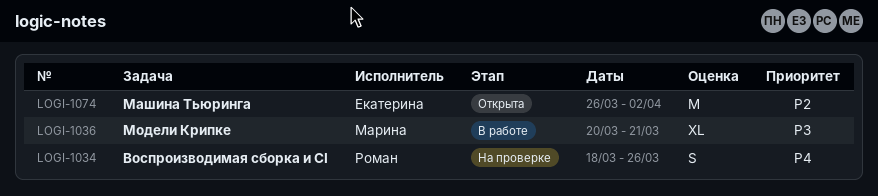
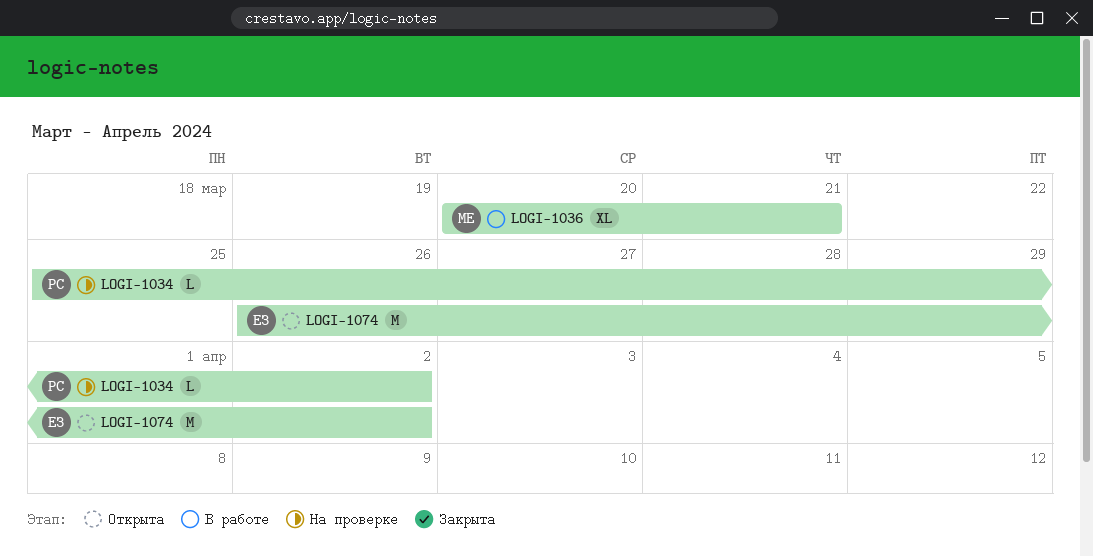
LOGI-1034, estimate: S -> L
LOGI-1034, start: Mar 18 -> Mar 25
LOGI-1034, due: Mar 26 -> Apr 2

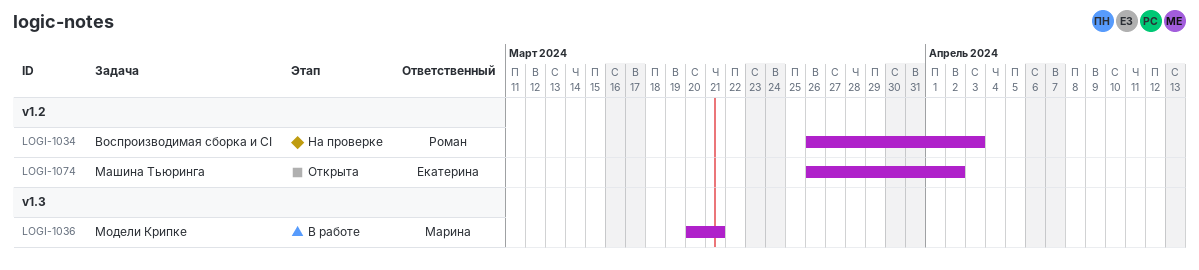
LOGI-1034, start: Mar 25 -> Mar 26
LOGI-1034, due: Apr 2 -> Apr 3

